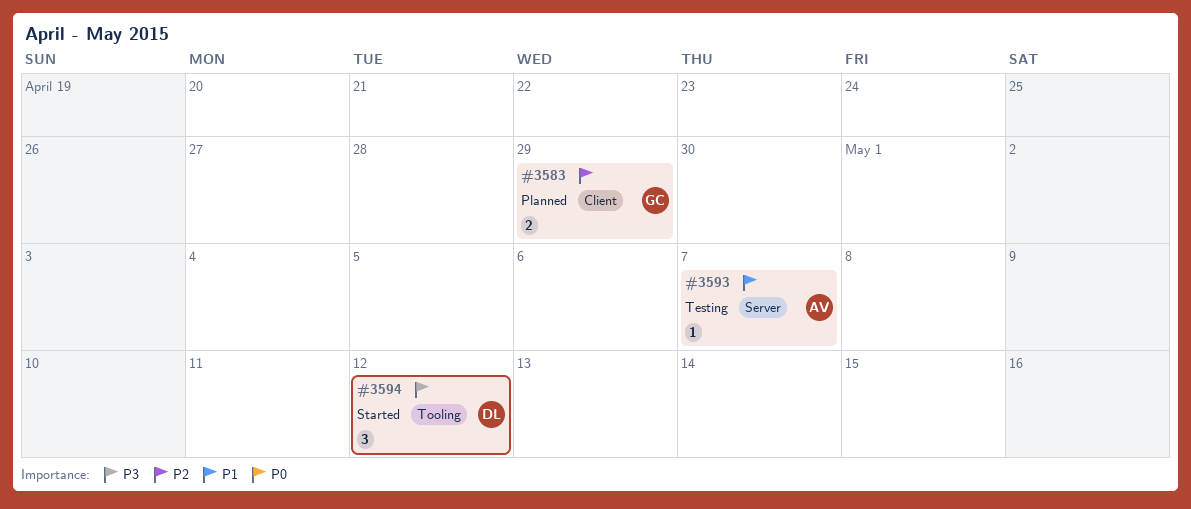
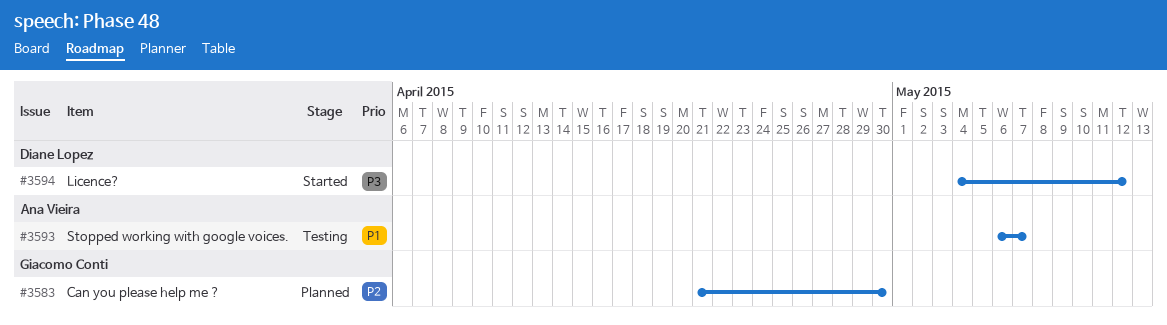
#3583, due: Apr 29 -> Apr 30

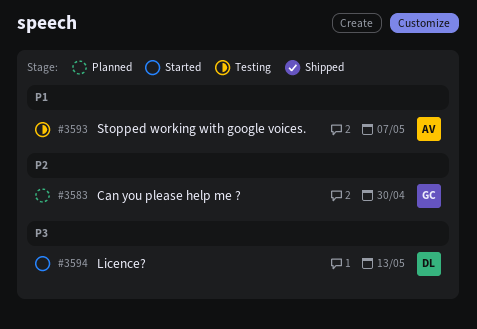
#3594, due: May 12 -> May 13

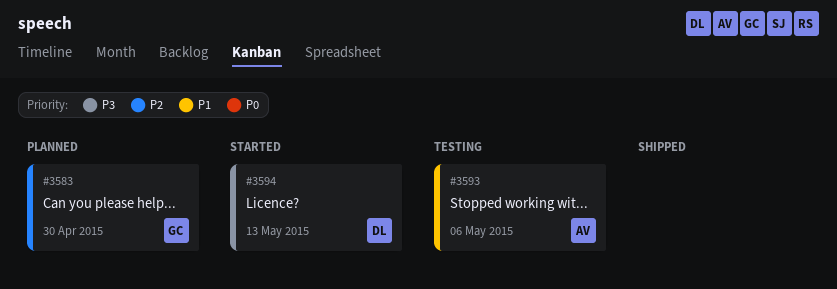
#3593, due: May 7 -> May 6

